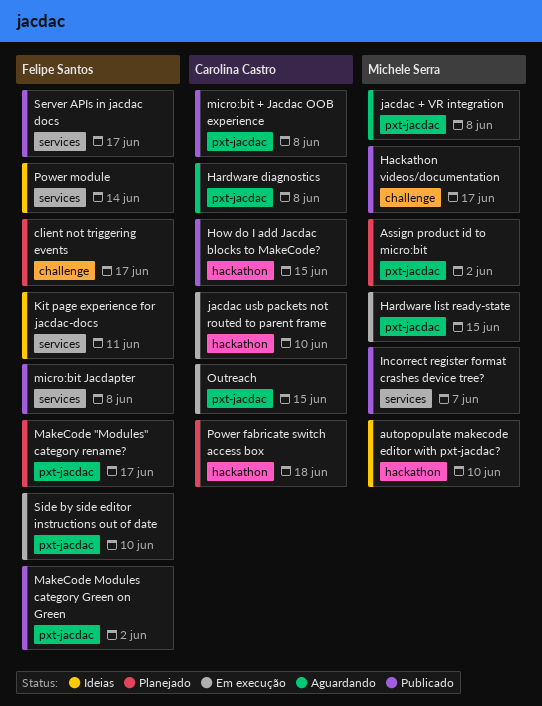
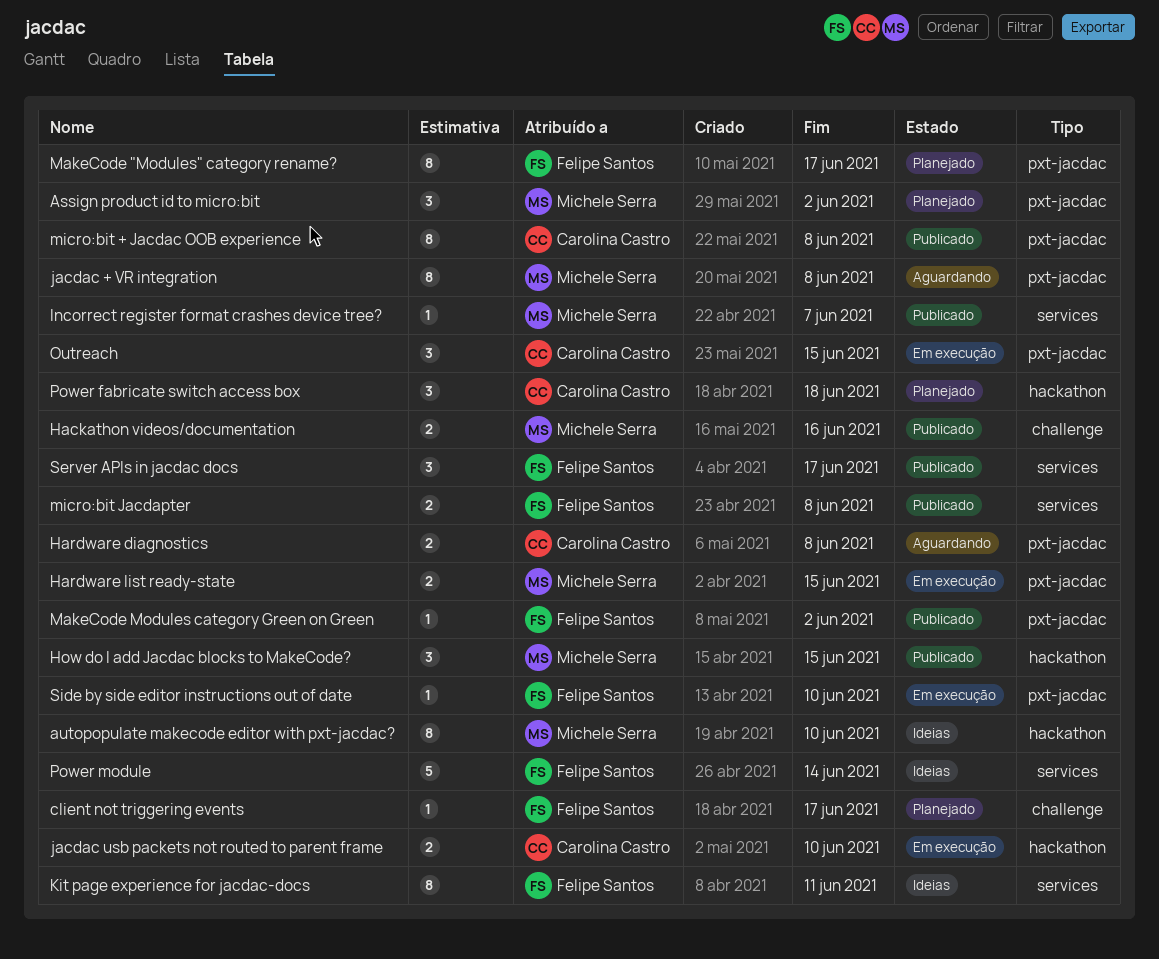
Hackathon videos/documentation, due: Jun 17 -> Jun 16
How do I add Jacdac blocks to MakeCode?, owner: Carolina Castro -> Michele Serra

